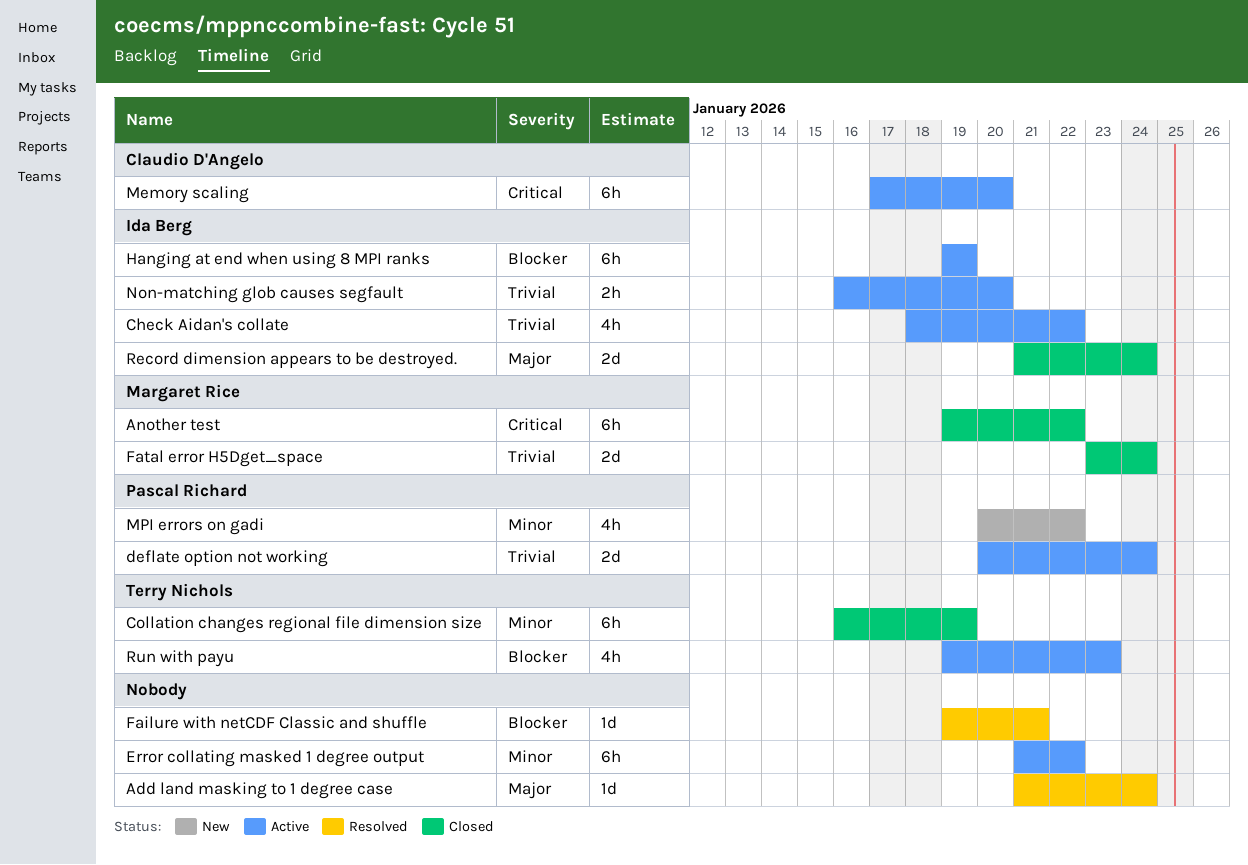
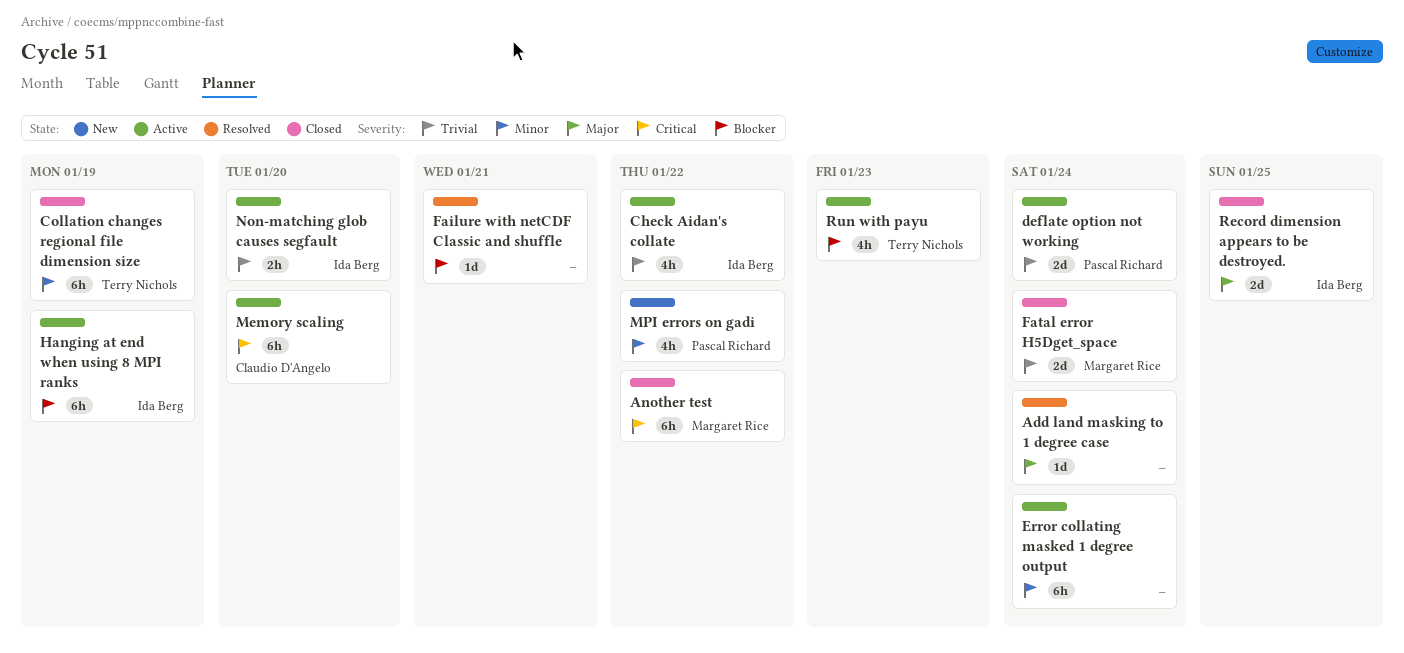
Error collating masked 1 degree output, due: Jan 22 -> Jan 24
Record dimension appears to be destroyed., due: Jan 24 -> Jan 25

